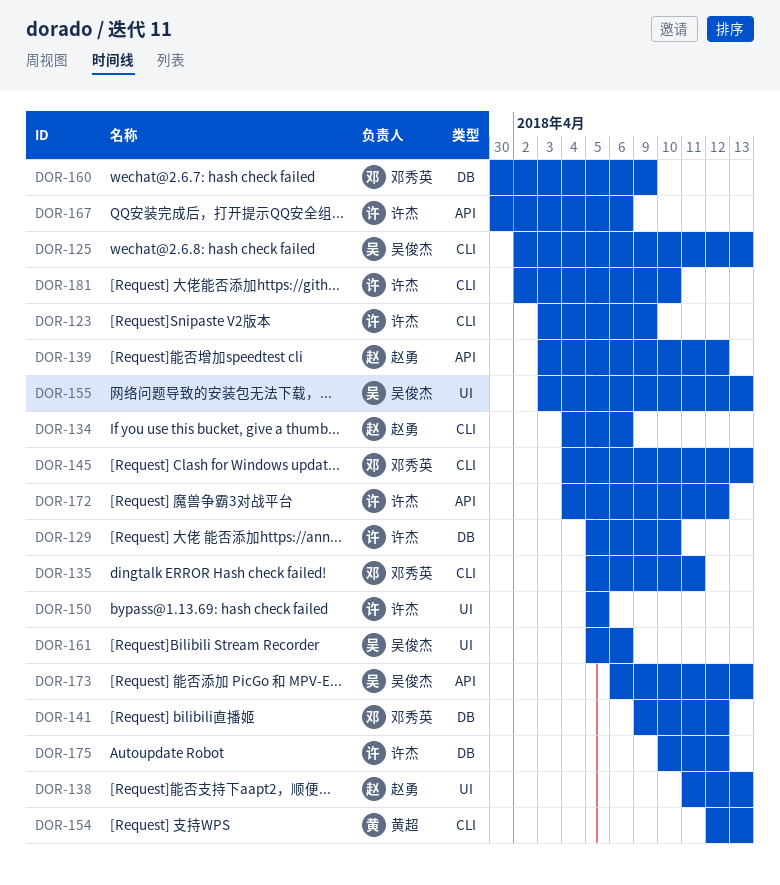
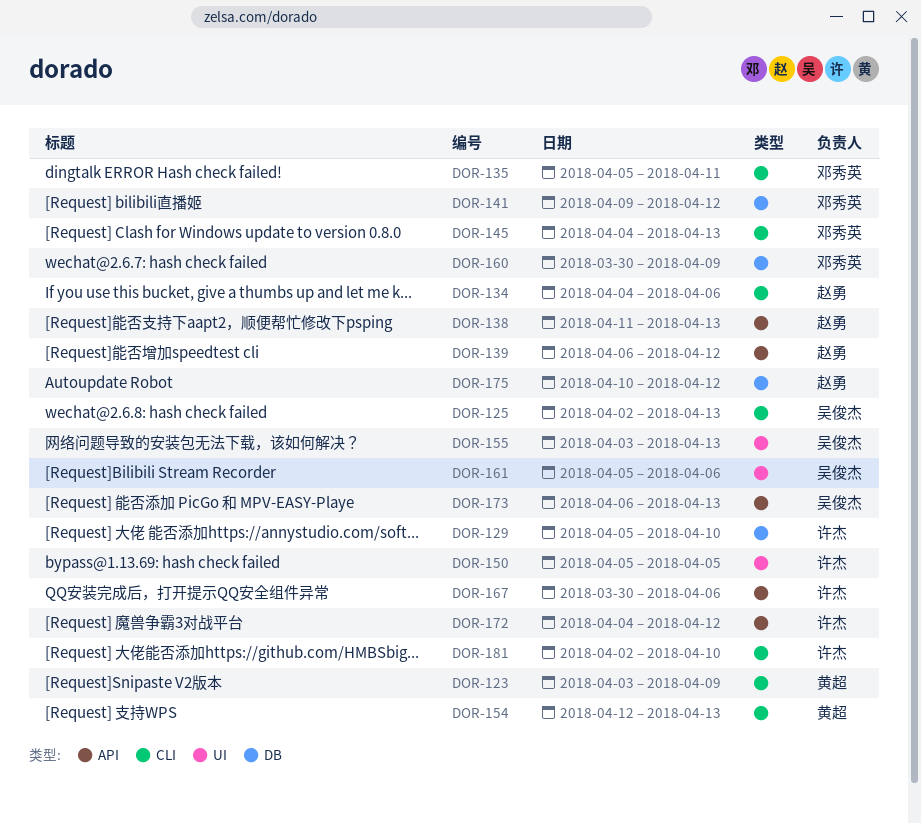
DOR-123, owner: 许杰 -> 黄超
DOR-138, label: UI -> API
DOR-139, start: Apr 3 -> Apr 6
DOR-175, owner: 许杰 -> 赵勇

